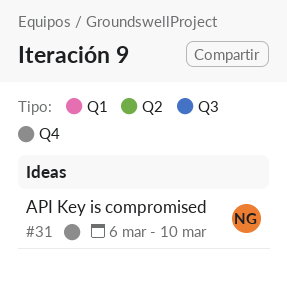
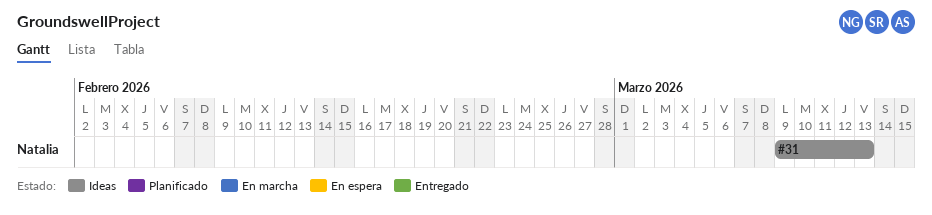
#31, start: Mar 6 -> Mar 9
#31, due: Mar 10 -> Mar 13

